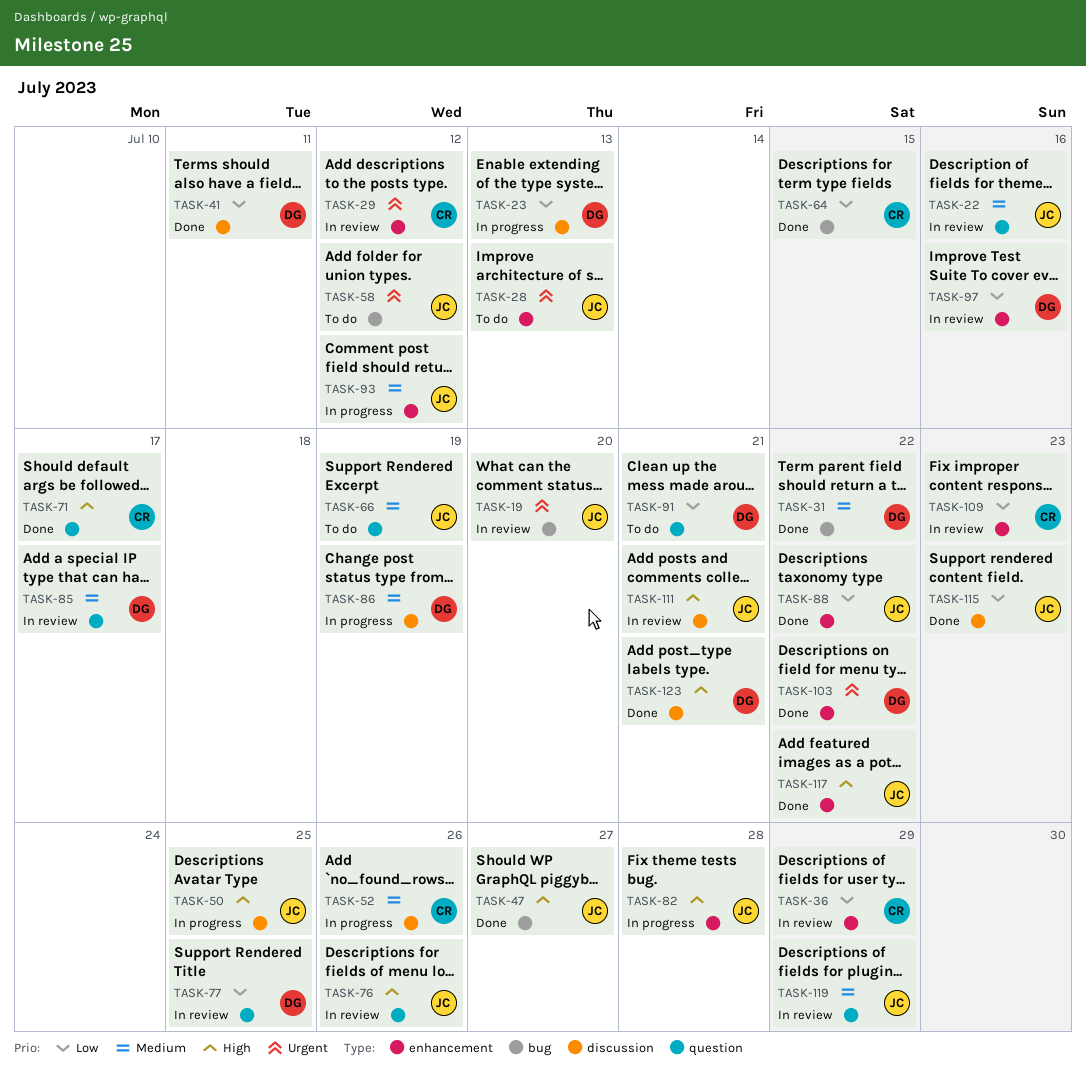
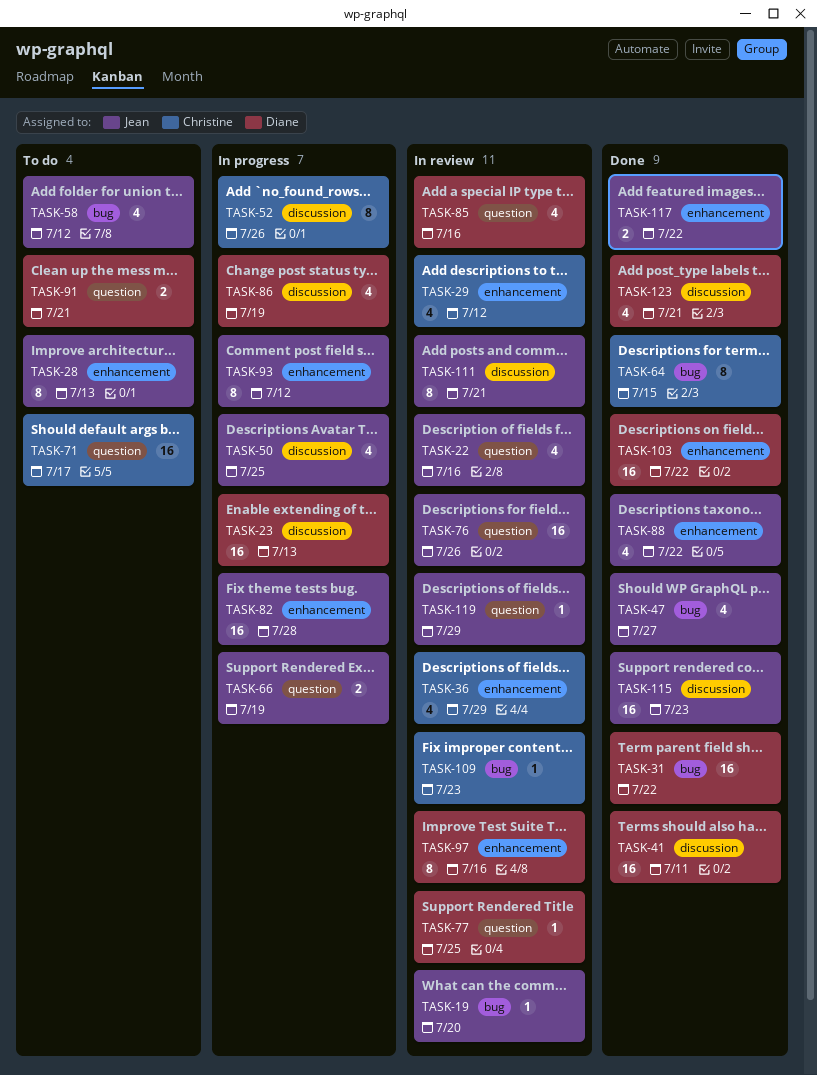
TASK-66, status: To do -> In progress
TASK-71, status: Done -> To do
TASK-85, due: Jul 17 -> Jul 16
TASK-109, label: enhancement -> bug

